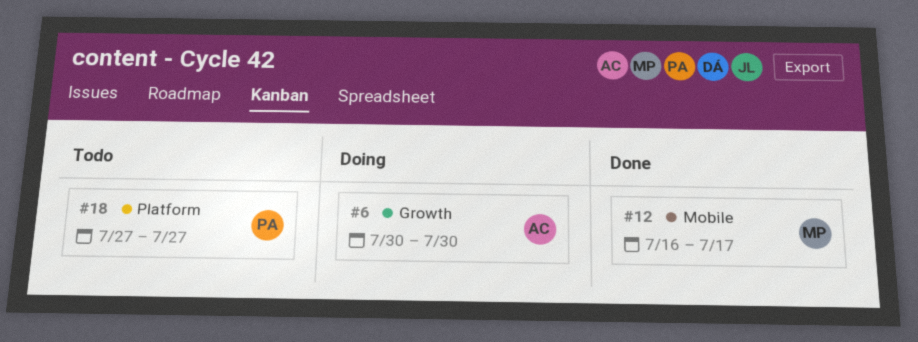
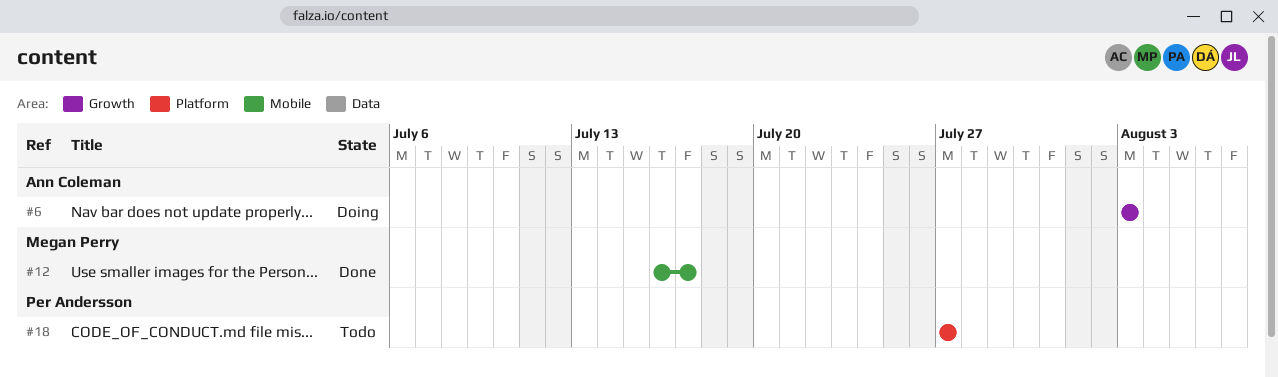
#6, start: Jul 30 -> Aug 3
#6, due: Jul 30 -> Aug 3

